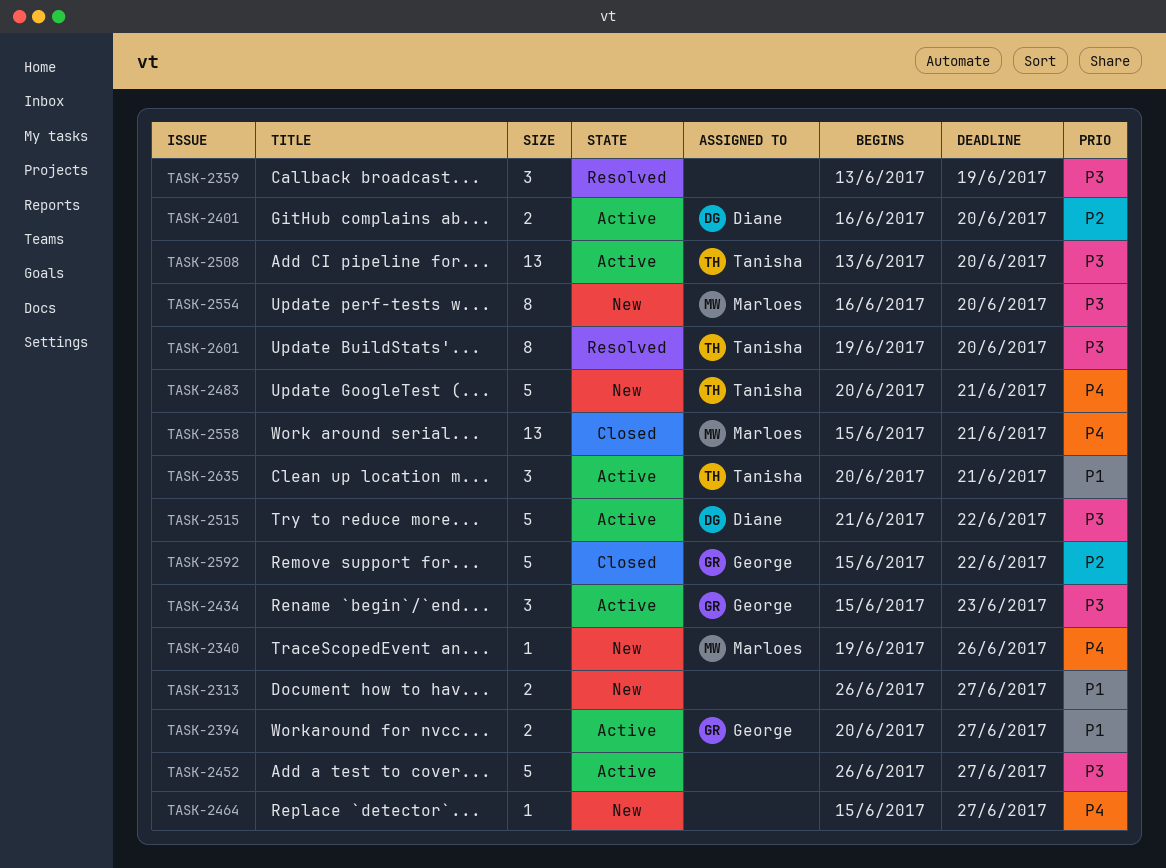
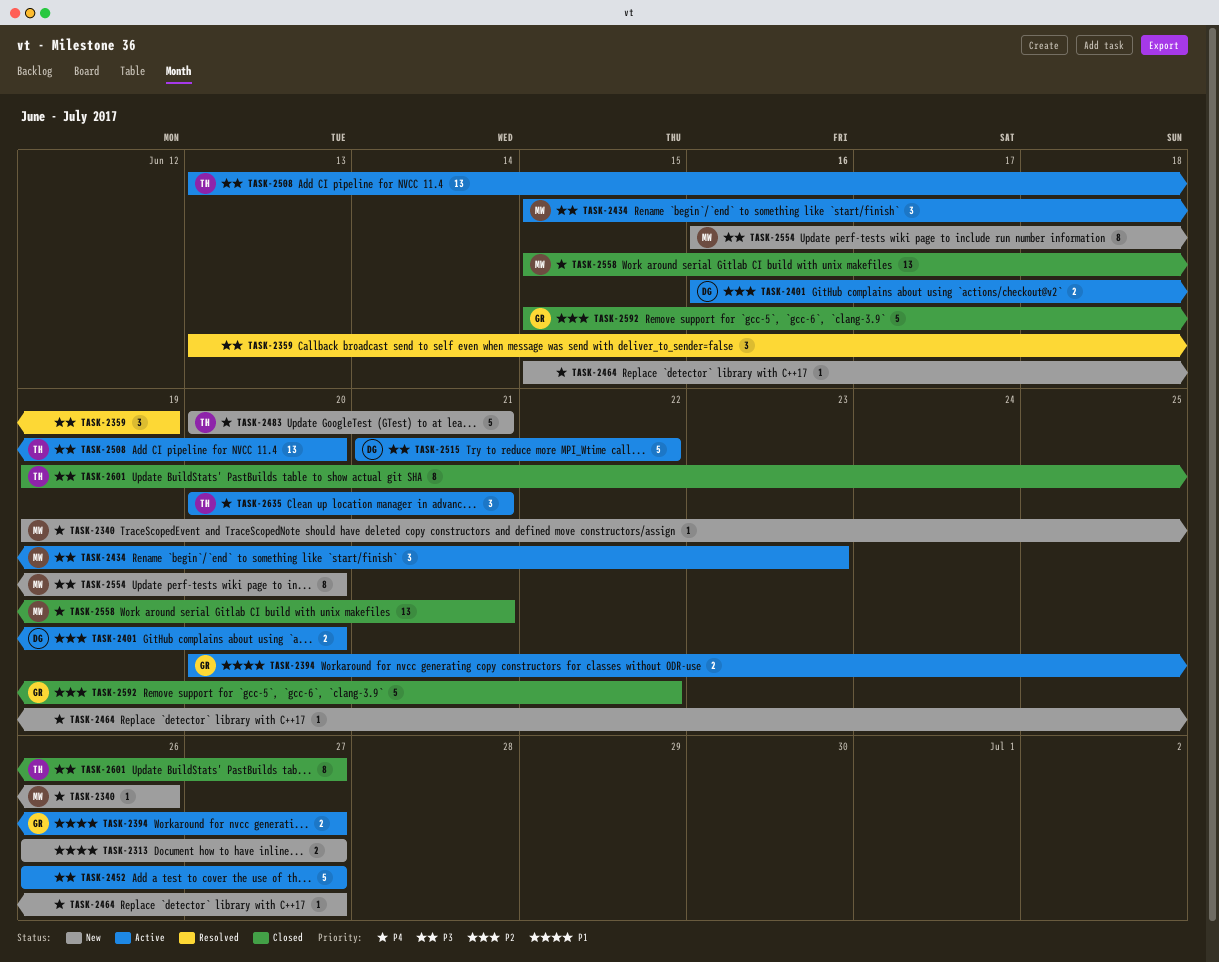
TASK-2434, owner: George -> Marloes
TASK-2601, status: Resolved -> Closed
TASK-2601, due: Jun 20 -> Jun 27
TASK-2635, priority: P1 -> P4

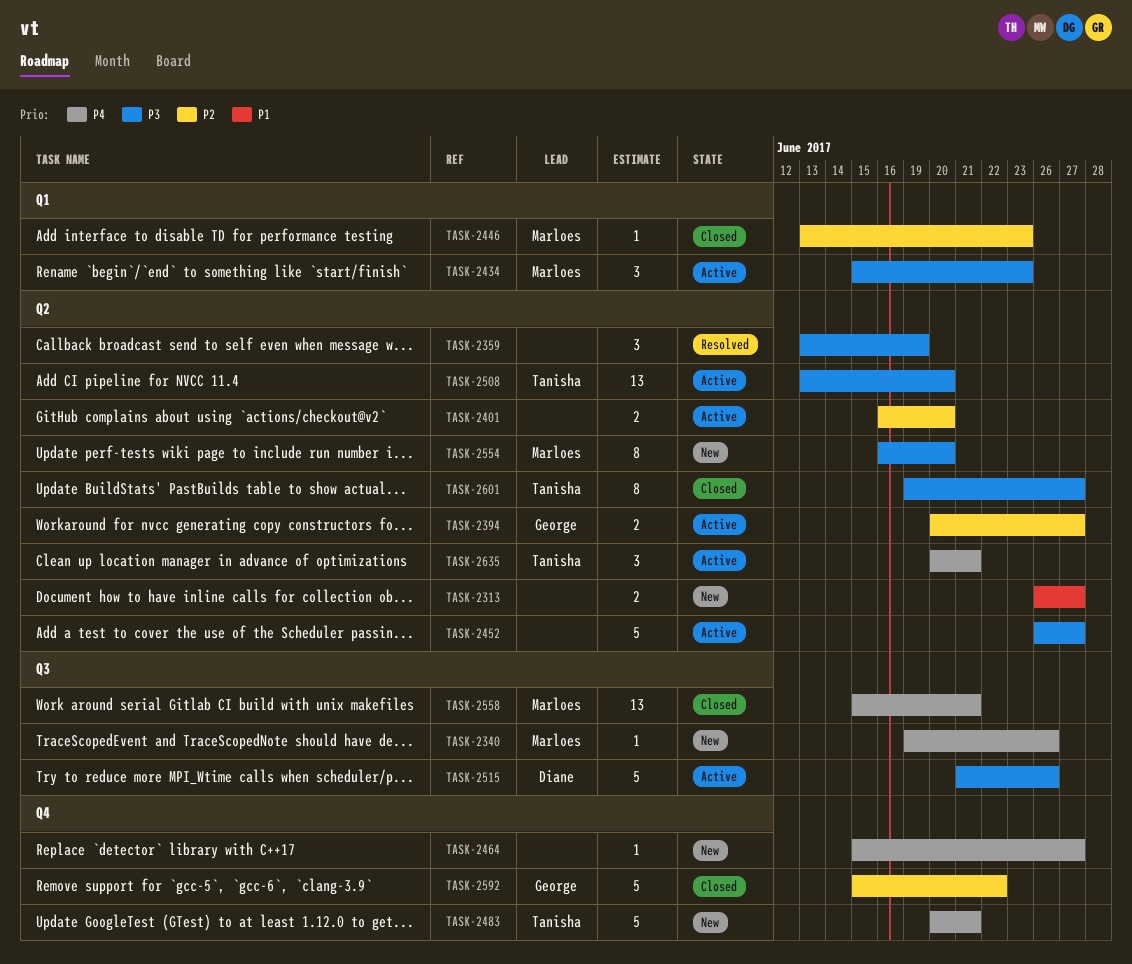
TASK-2394, priority: P1 -> P2
TASK-2401, owner: Diane -> none
TASK-2446: none -> present
TASK-2515, due: Jun 22 -> Jun 26

